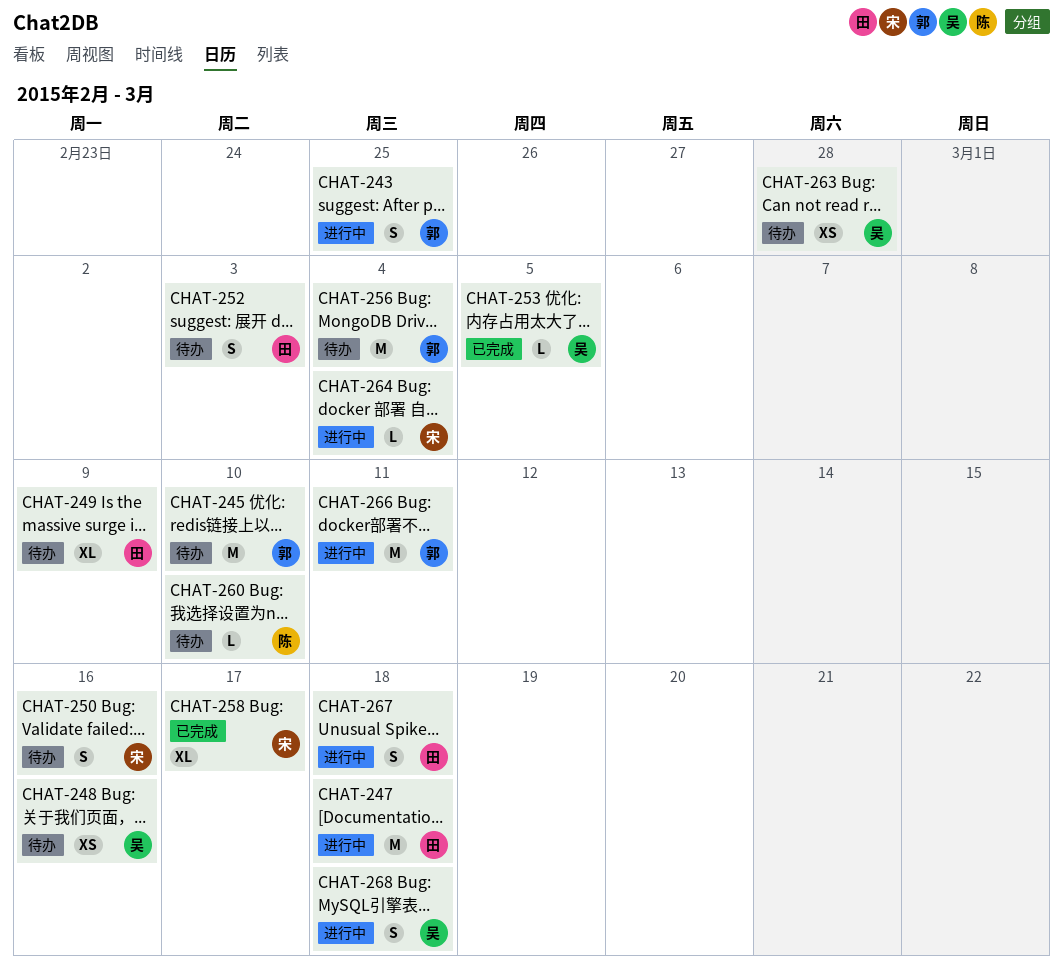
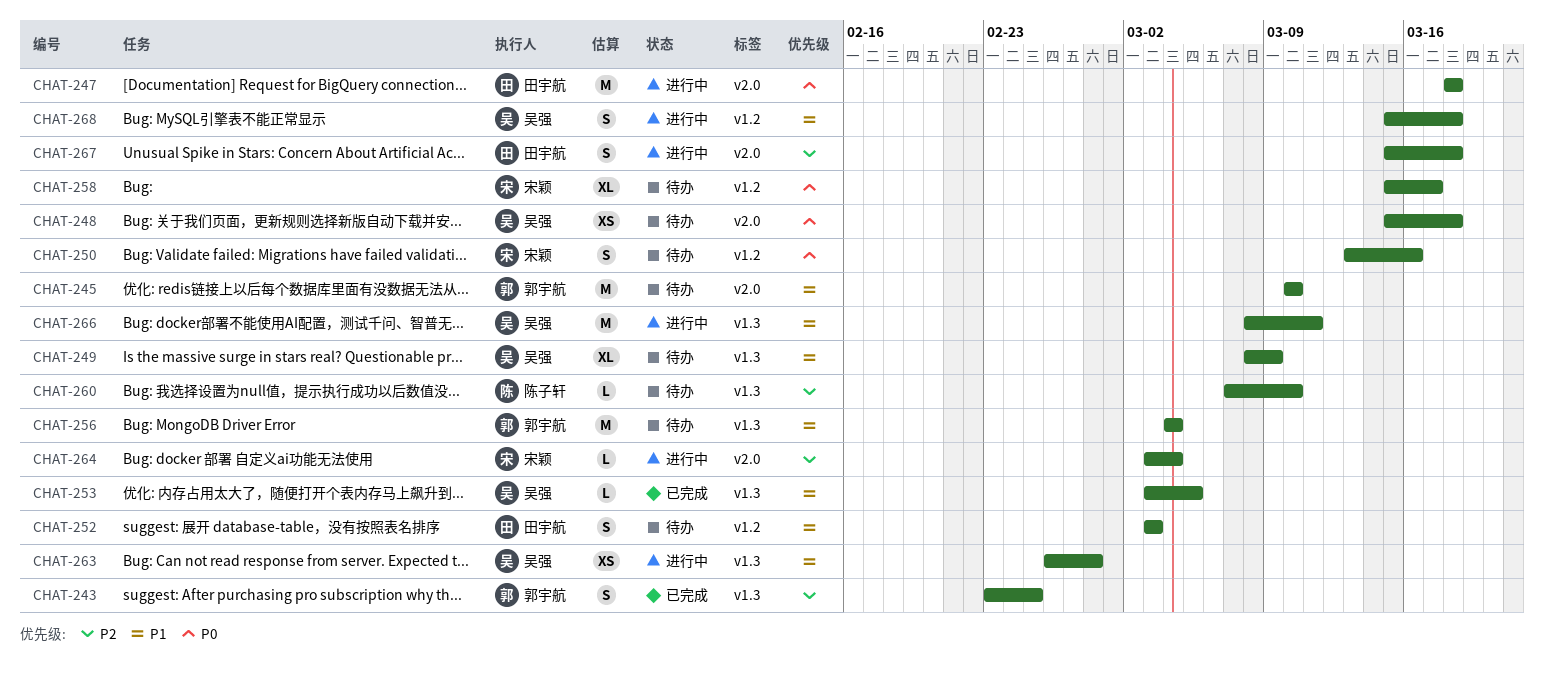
CHAT-243, status: 进行中 -> 已完成
CHAT-248, due: Mar 16 -> Mar 18
CHAT-249, owner: 田宇航 -> 吴强
CHAT-258, status: 已完成 -> 待办
CHAT-263, status: 待办 -> 进行中
CHAT-266, owner: 郭宇航 -> 吴强

